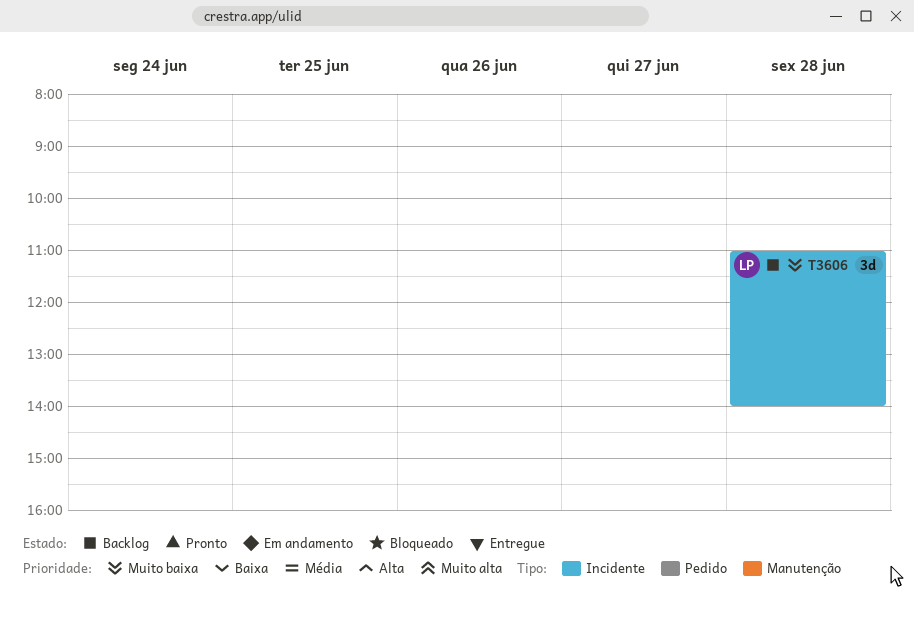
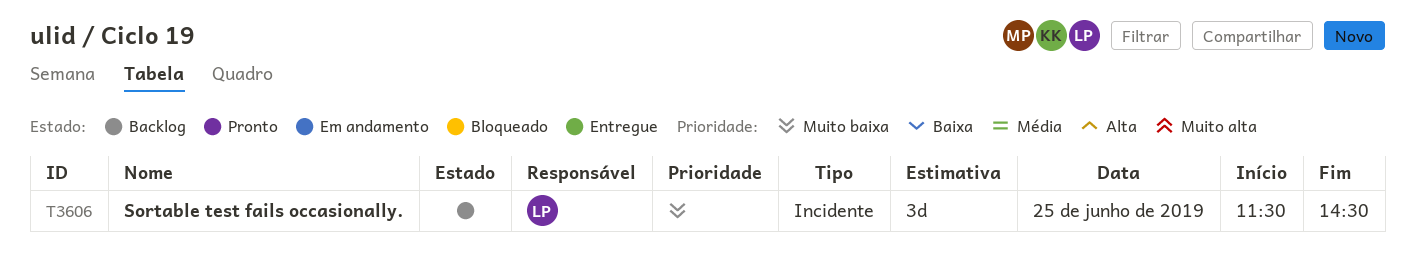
T3606, day: Jun 28 -> Jun 25
T3606, begins: 11:00 -> 11:30
T3606, ends: 14:00 -> 14:30

